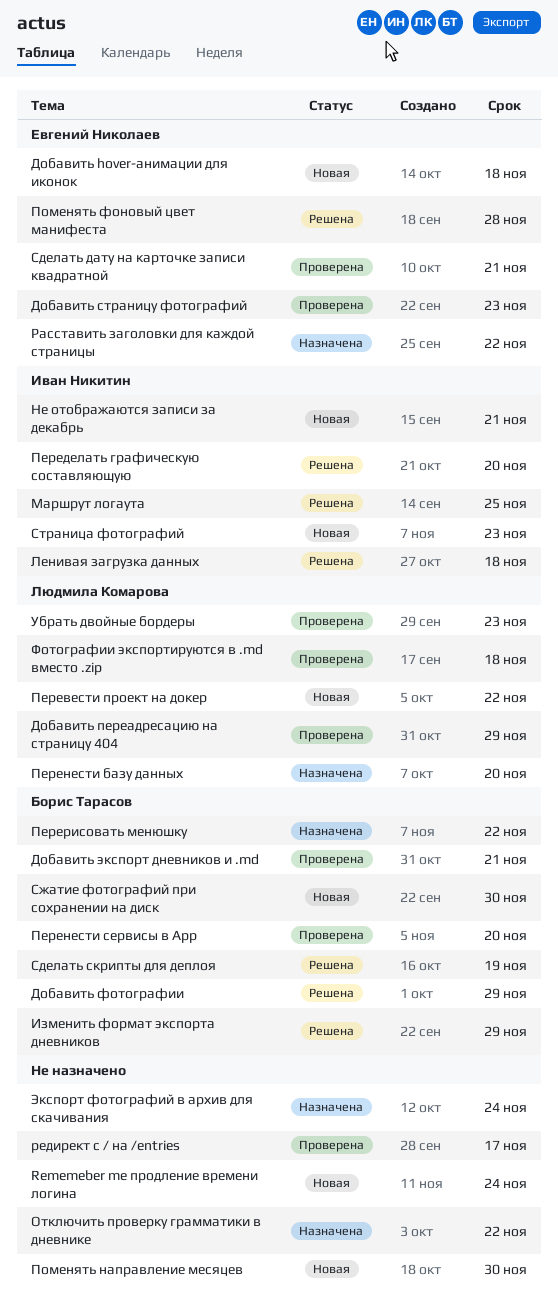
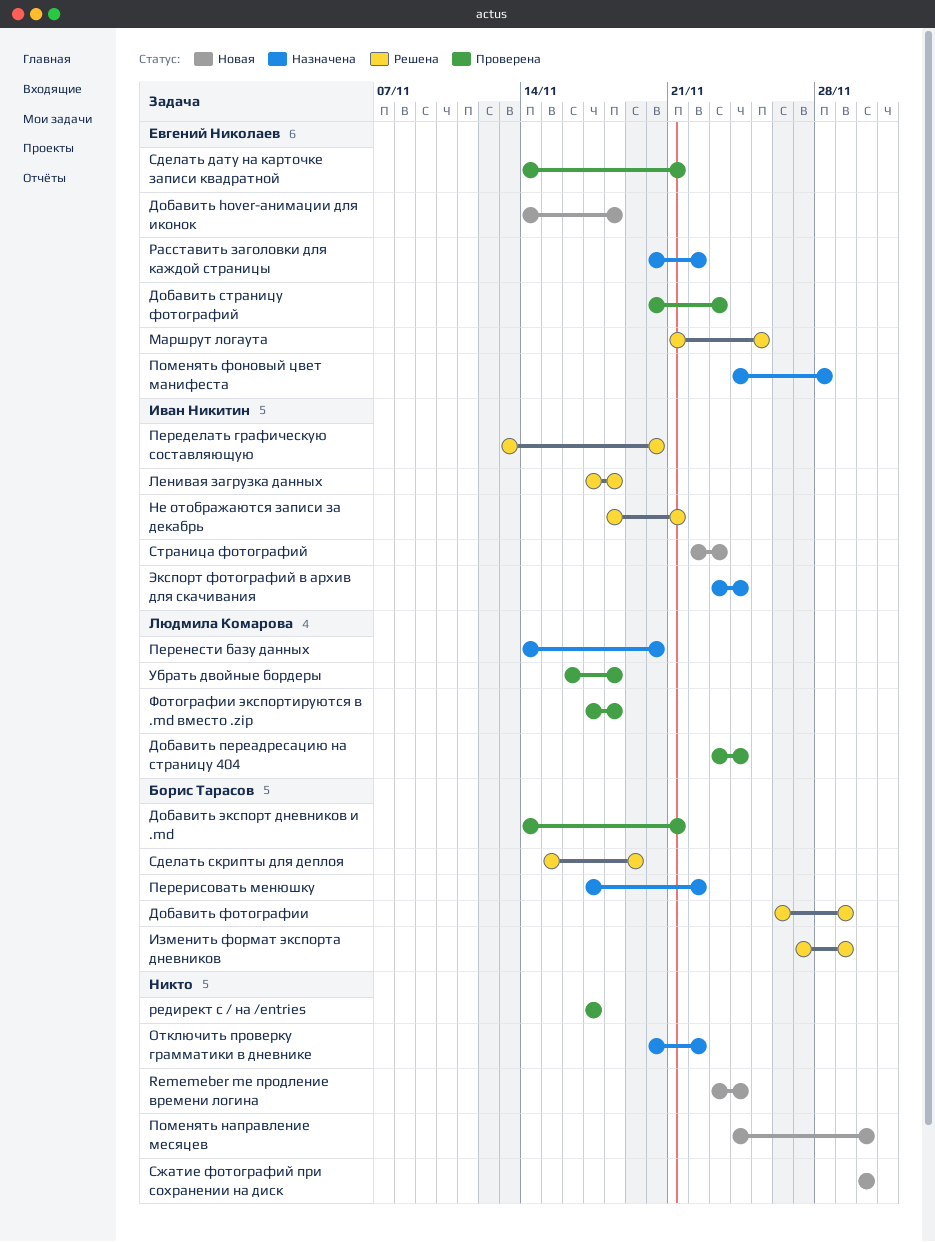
Добавить переадресацию на страницу 404, due: Nov 29 -> Nov 24
Маршрут логаута, owner: Иван Никитин -> Евгений Николаев
Не отображаются записи за декабрь, status: Новая -> Решена
Перевести проект на докер: present -> none
Перенести сервисы в App: present -> none
Поменять фоновый цвет манифеста, status: Решена -> Назначена
Сжатие фотографий при сохранении на диск, owner: Борис Тарасов -> none
Убрать двойные бордеры, due: Nov 23 -> Nov 18
Экспорт фотографий в архив для скачивания, owner: none -> Иван Никитин

